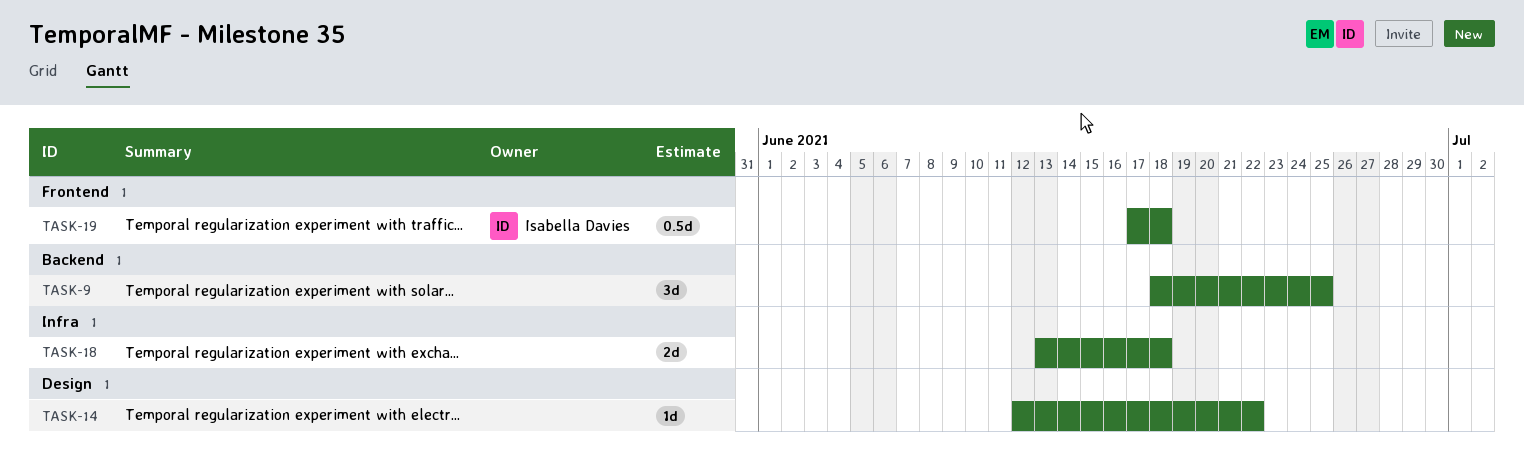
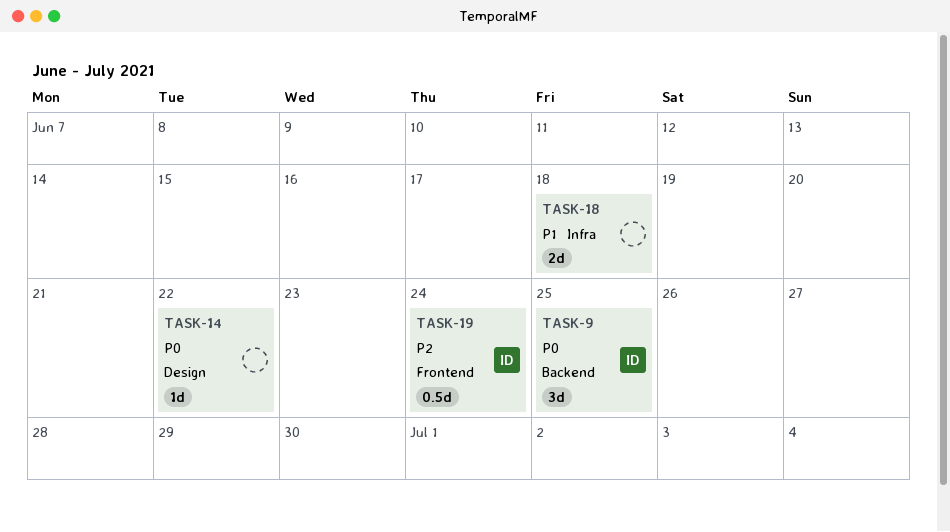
TASK-9, owner: none -> Isabella Davies
TASK-19, due: Jun 18 -> Jun 24

